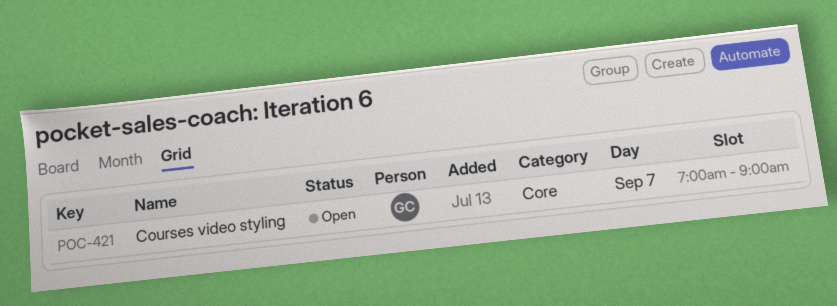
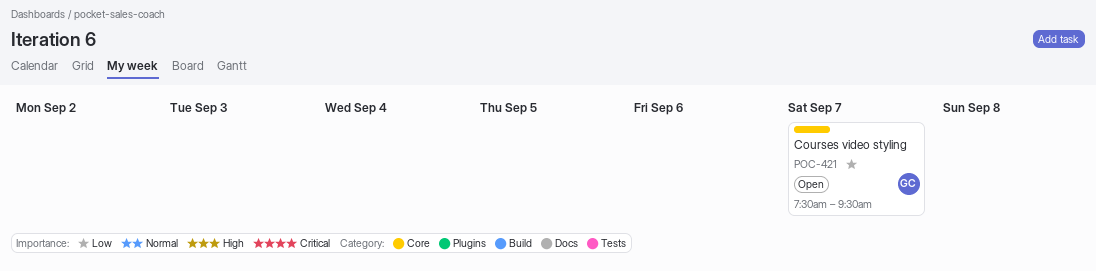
POC-421, begins: 07:00 -> 07:30
POC-421, ends: 09:00 -> 09:30

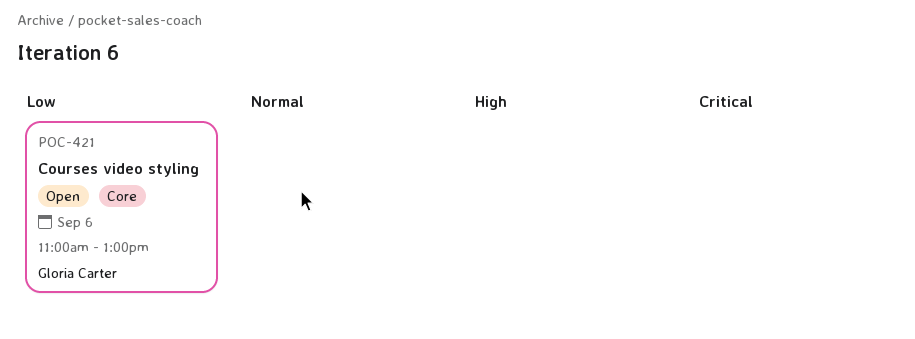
POC-421, day: Sep 7 -> Sep 6
POC-421, begins: 07:30 -> 11:00
POC-421, ends: 09:30 -> 13:00

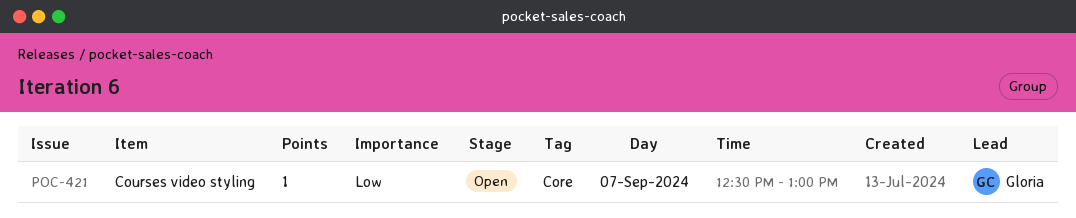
POC-421, day: Sep 6 -> Sep 7
POC-421, begins: 11:00 -> 12:30

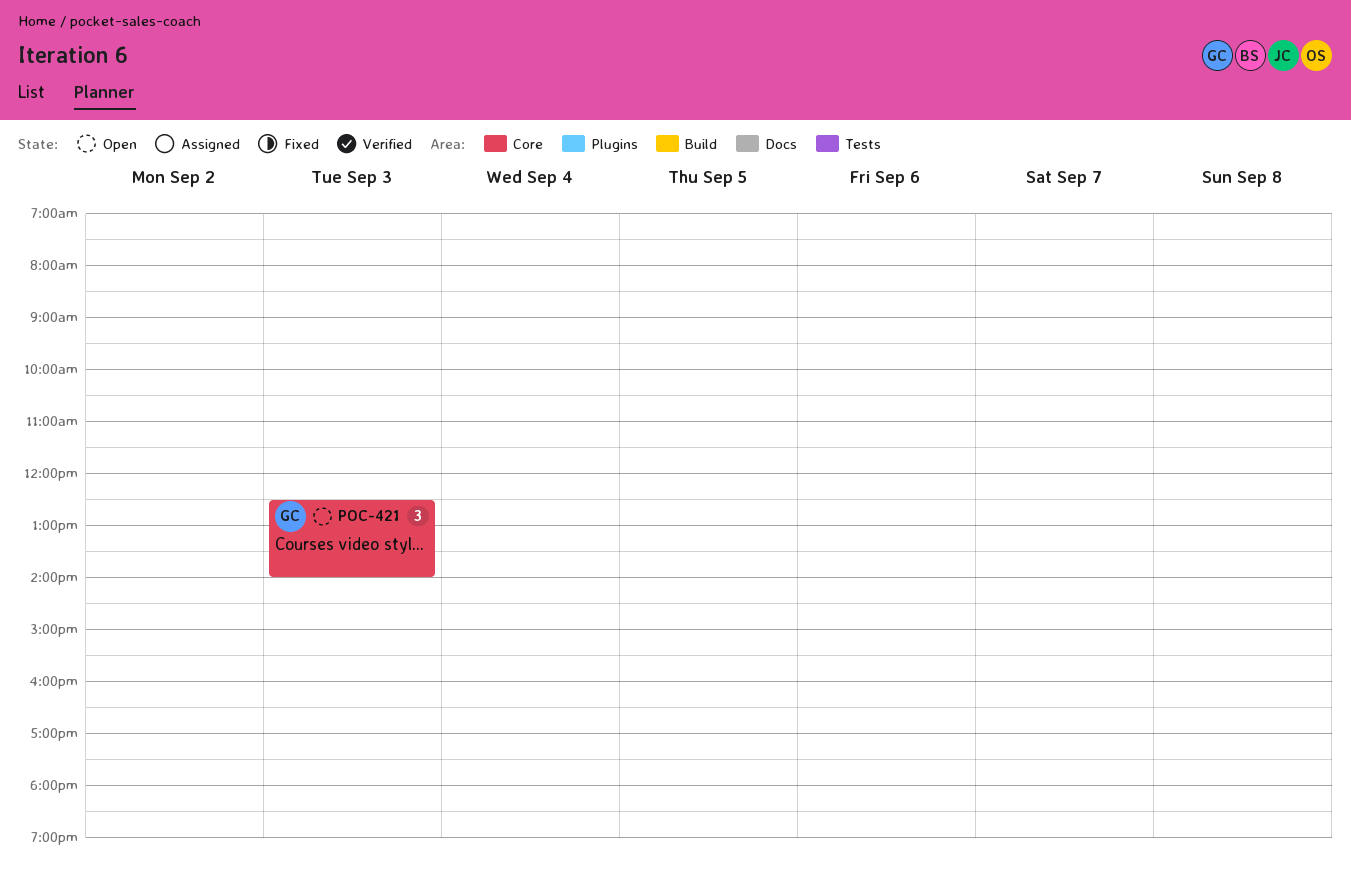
POC-421, estimate: 1 -> 3
POC-421, day: Sep 7 -> Sep 3
POC-421, ends: 13:00 -> 14:00

